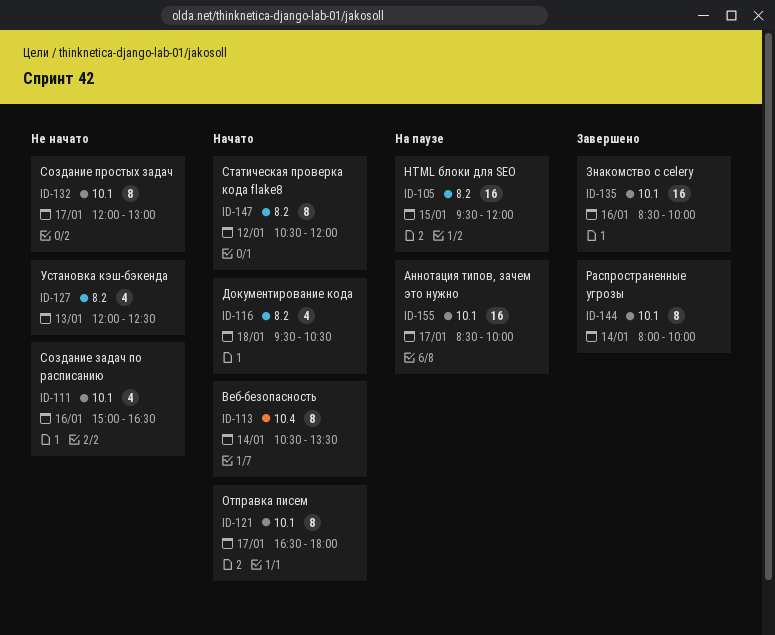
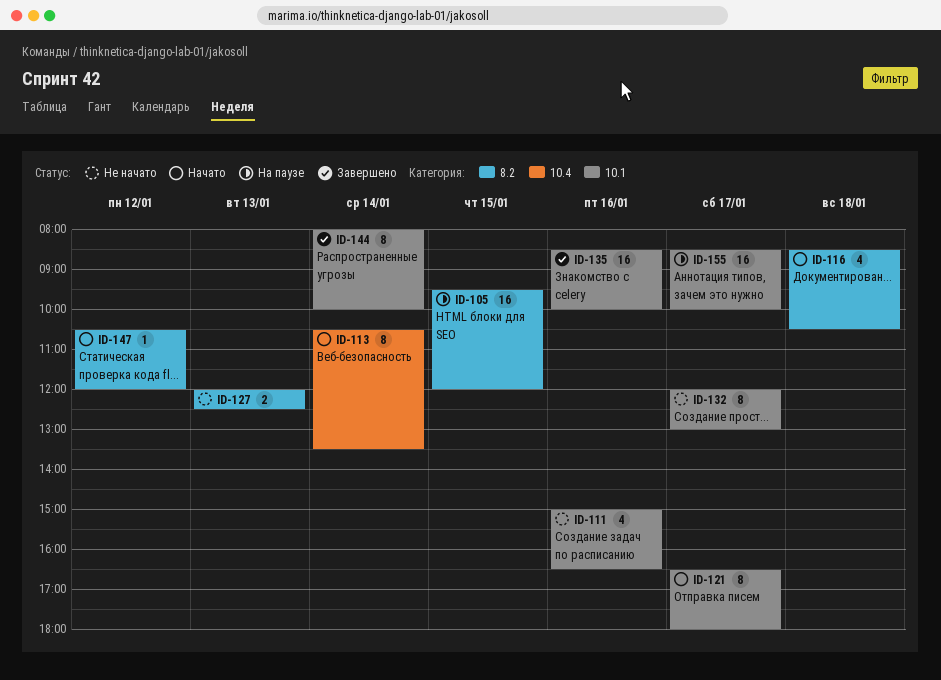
ID-116, begins: 09:30 -> 08:30
ID-127, estimate: 4 -> 2
ID-147, estimate: 8 -> 1

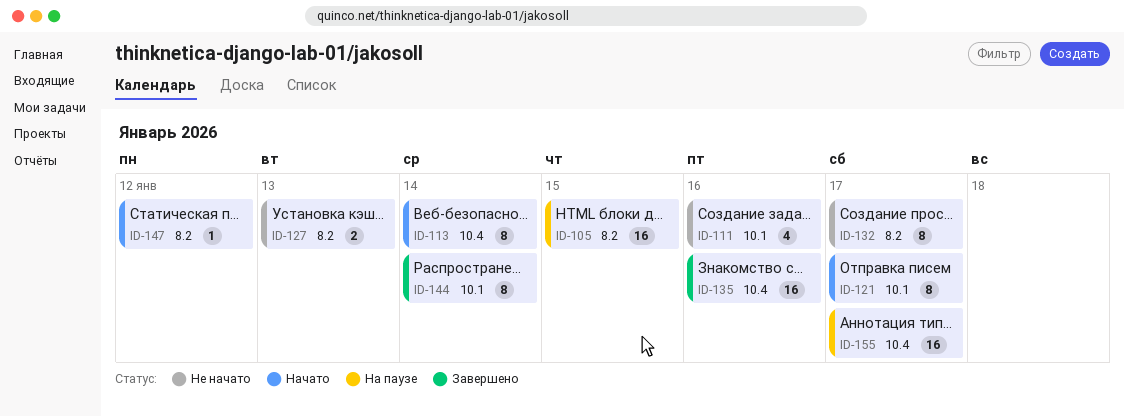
ID-116: present -> none
ID-132, label: 10.1 -> 8.2
ID-135, label: 10.1 -> 10.4
ID-155, label: 10.1 -> 10.4

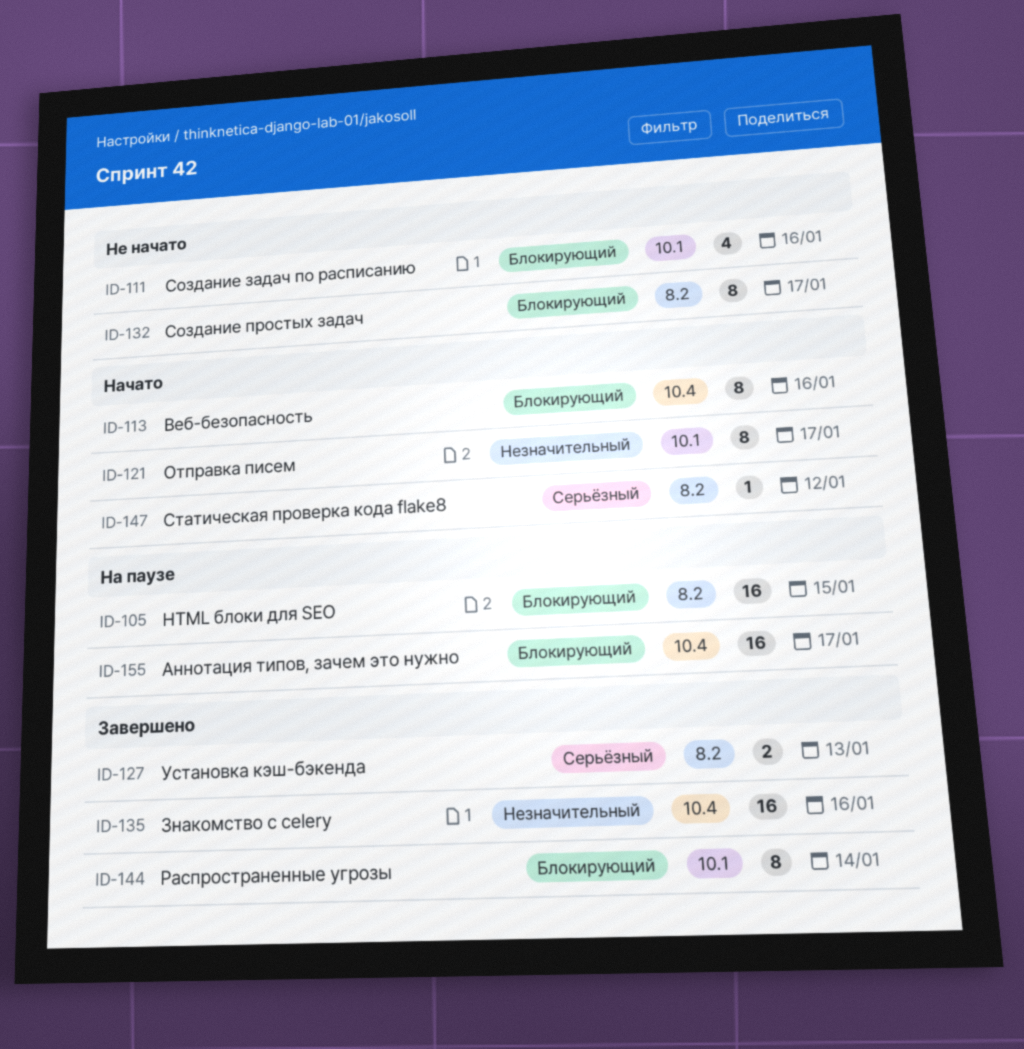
ID-113, day: Jan 14 -> Jan 16
ID-127, status: Не начато -> Завершено

